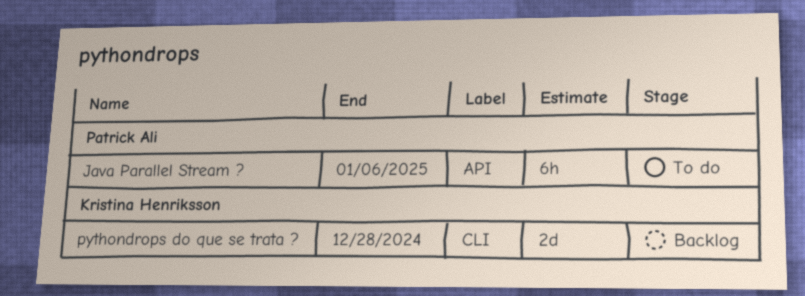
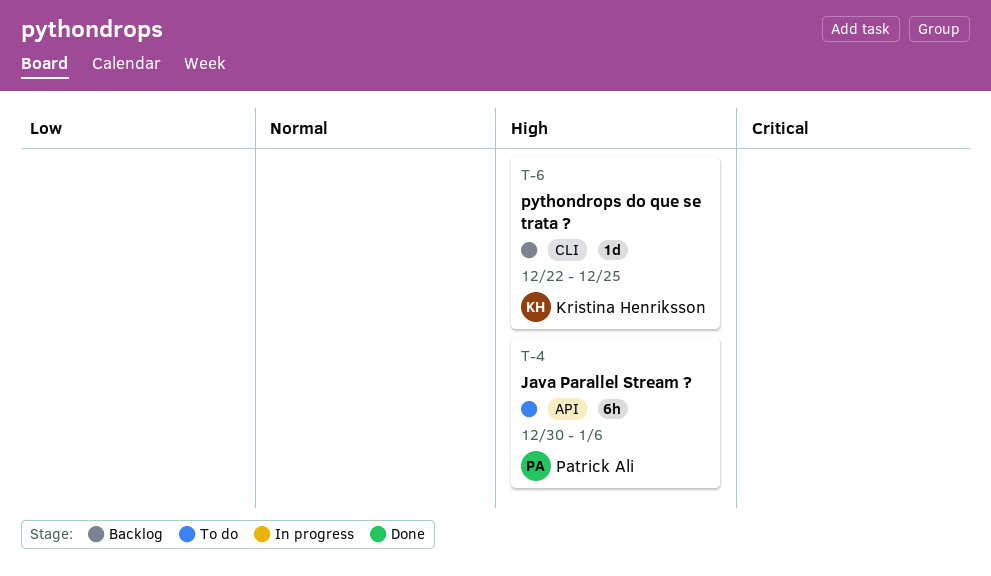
pythondrops do que se trata ?, estimate: 2d -> 1d
pythondrops do que se trata ?, due: Dec 28 -> Dec 25

